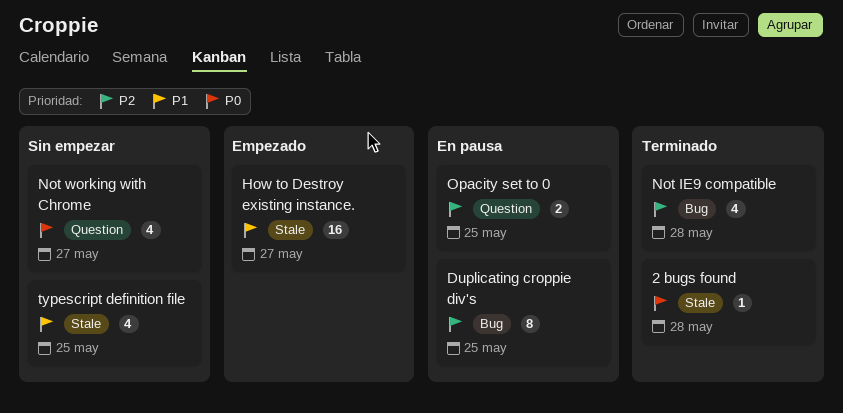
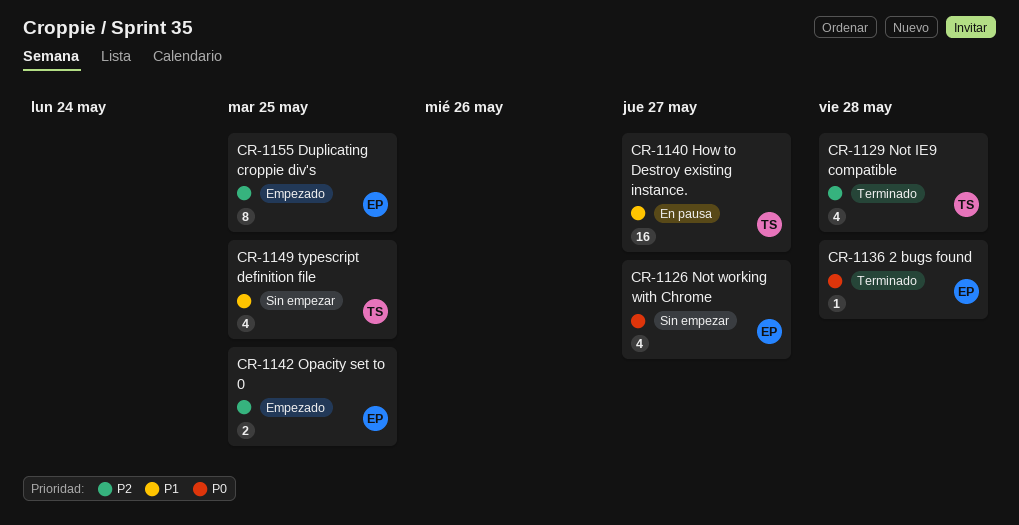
Duplicating croppie div's, status: En pausa -> Empezado
How to Destroy existing instance., status: Empezado -> En pausa
Opacity set to 0, status: En pausa -> Empezado

